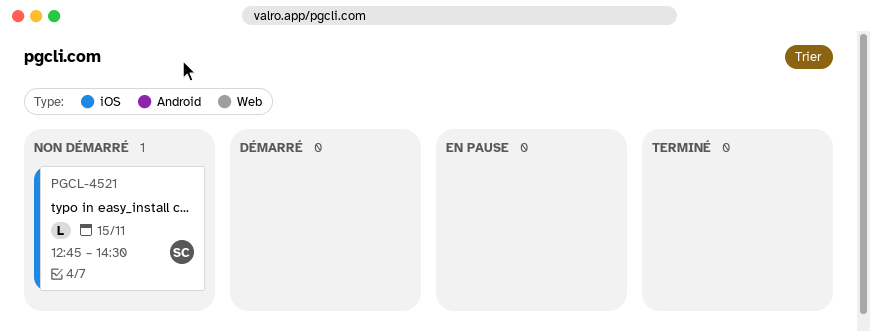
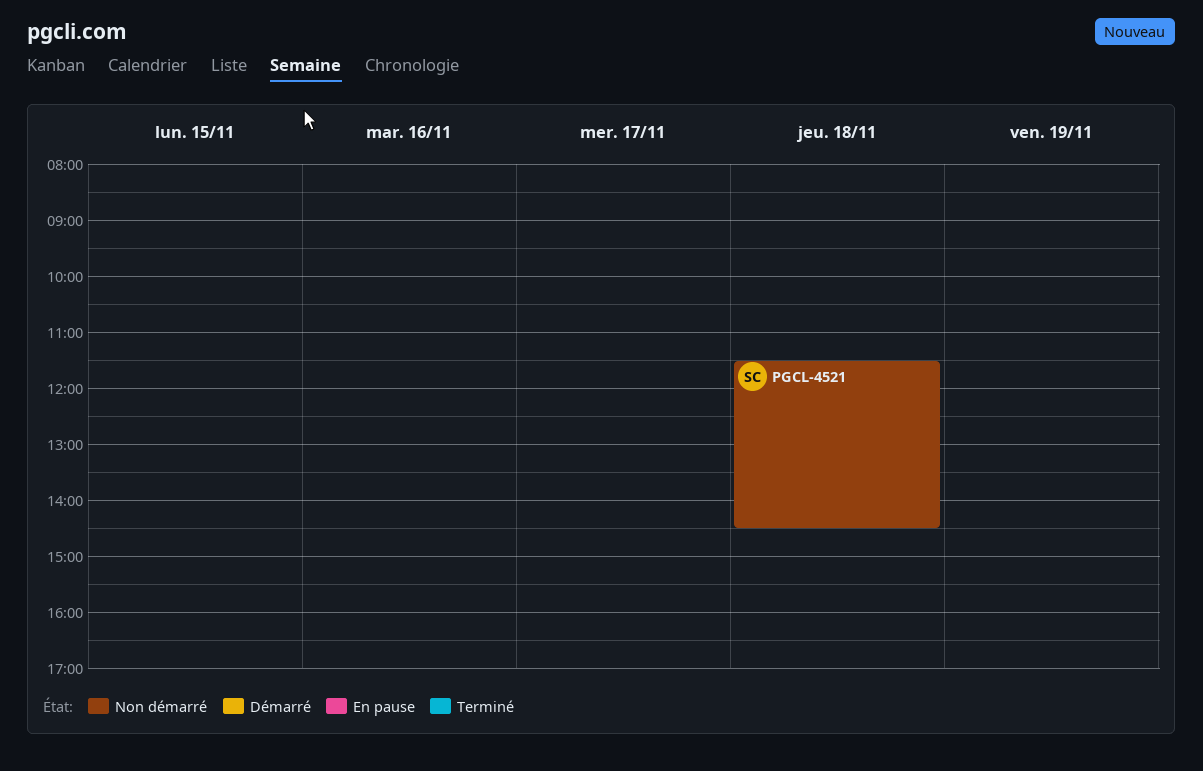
PGCL-4521, day: Nov 15 -> Nov 18
PGCL-4521, begins: 12:45 -> 11:30

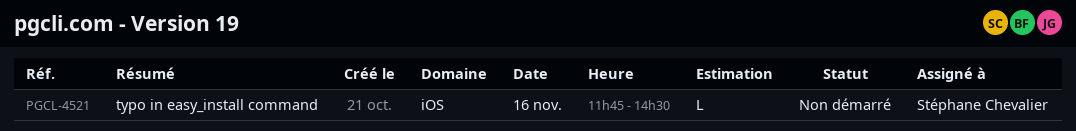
PGCL-4521, day: Nov 18 -> Nov 16
PGCL-4521, begins: 11:30 -> 11:45

